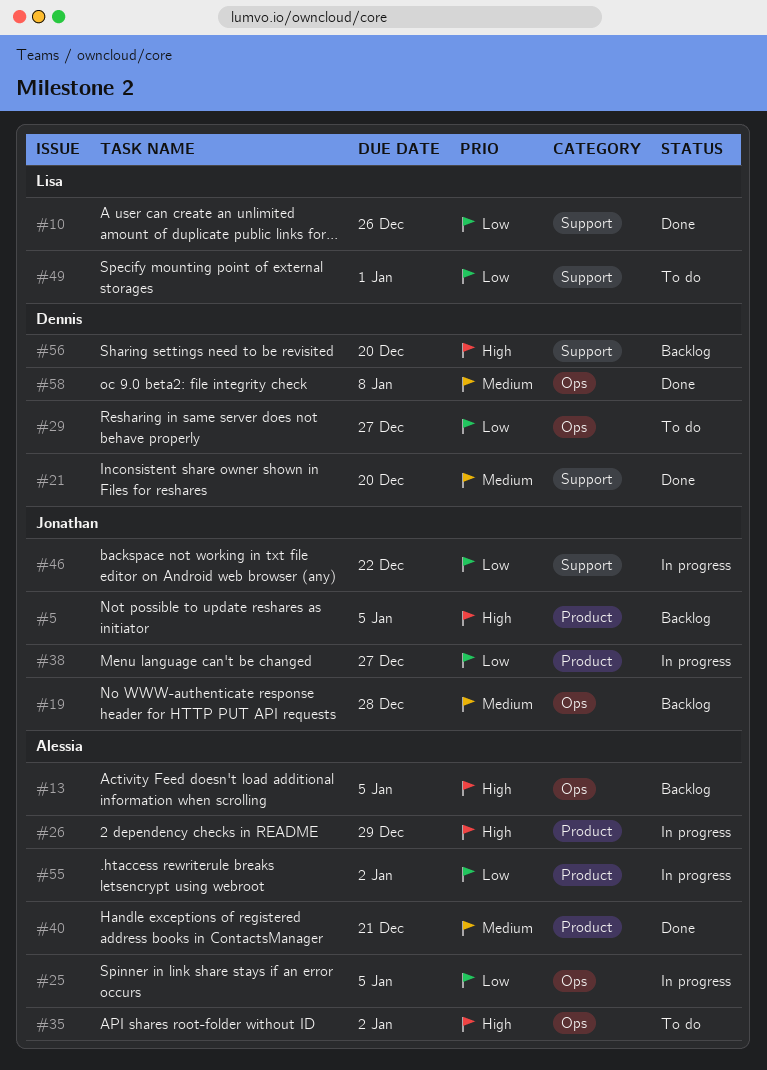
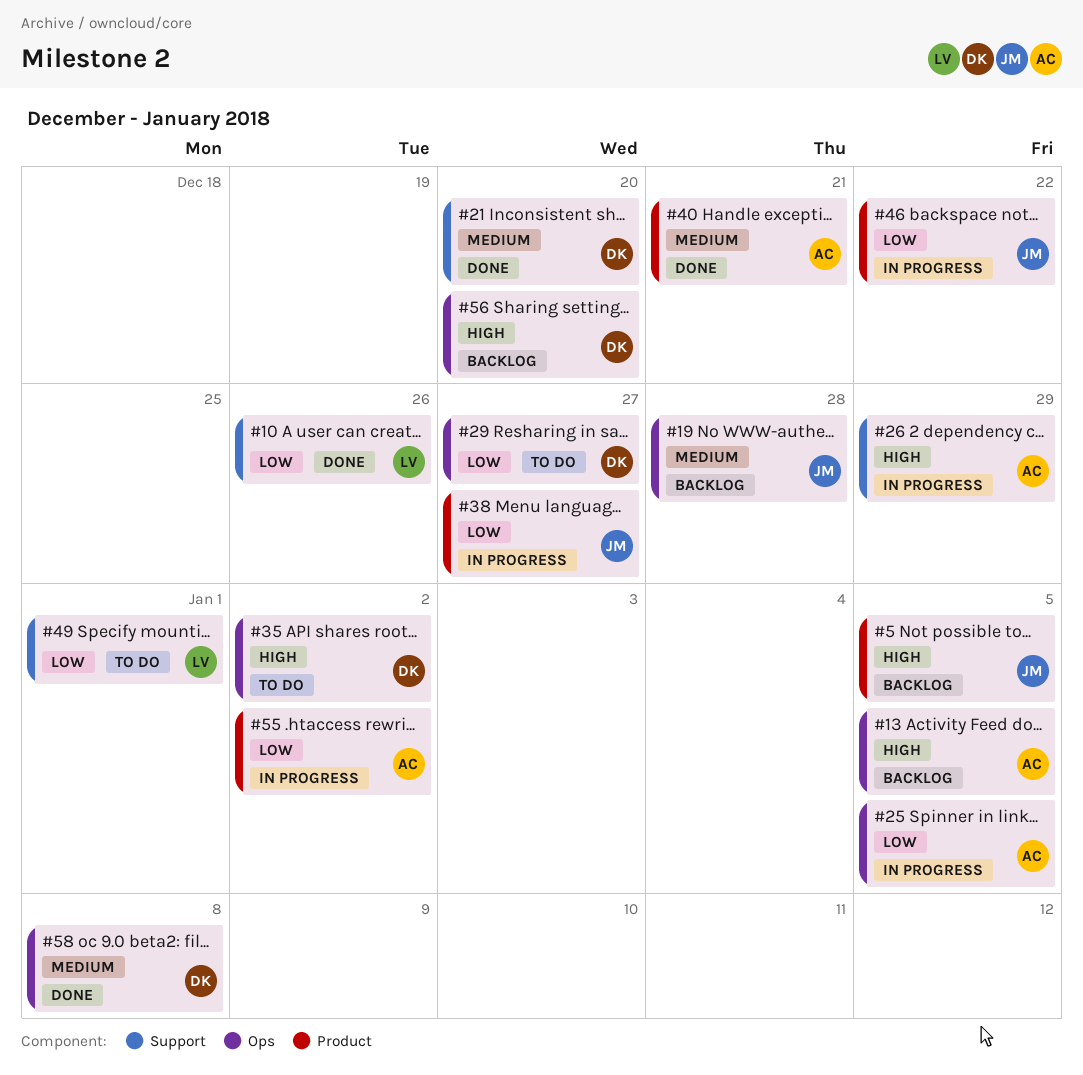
#26, label: Product -> Support
#35, owner: Alessia -> Dennis
#46, label: Support -> Product
#56, label: Support -> Ops

